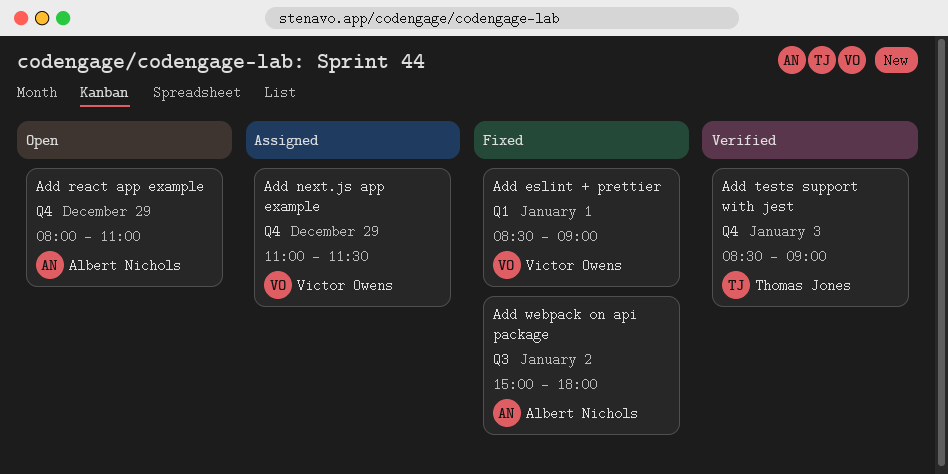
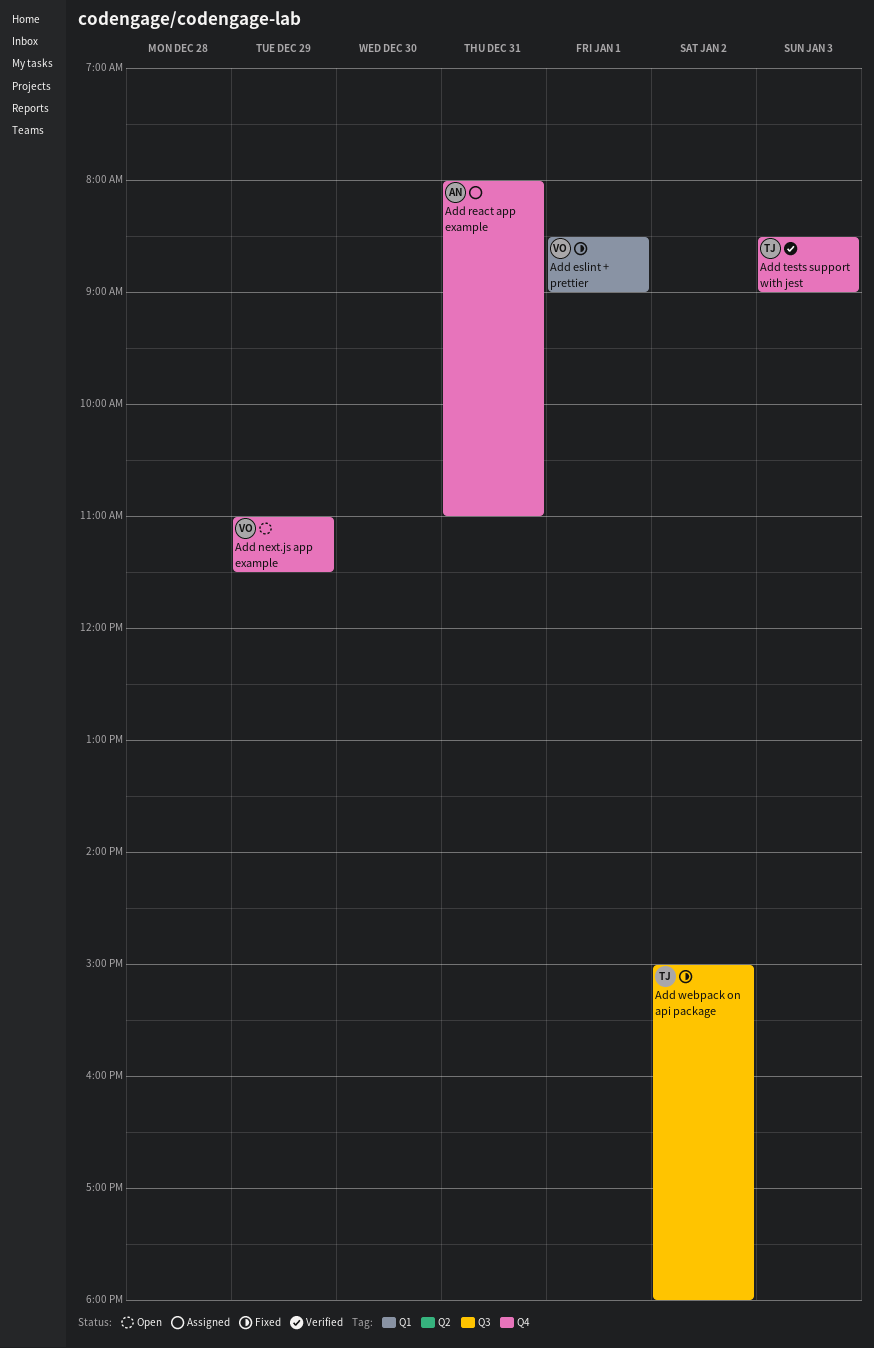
Add next.js app example, status: Assigned -> Open
Add react app example, status: Open -> Assigned
Add react app example, day: Dec 29 -> Dec 31
Add webpack on api package, owner: Albert Nichols -> Thomas Jones

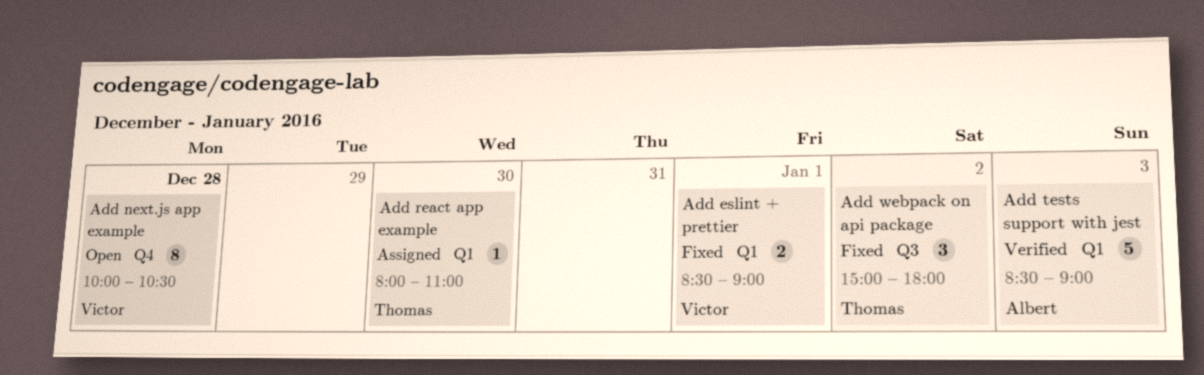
Add next.js app example, day: Dec 29 -> Dec 28
Add next.js app example, begins: 11:00 -> 10:00
Add next.js app example, ends: 11:30 -> 10:30
Add react app example, owner: Albert -> Thomas
Add react app example, label: Q4 -> Q1
Add react app example, day: Dec 31 -> Dec 30
Add tests support with jest, owner: Thomas -> Albert
Add tests support with jest, label: Q4 -> Q1

